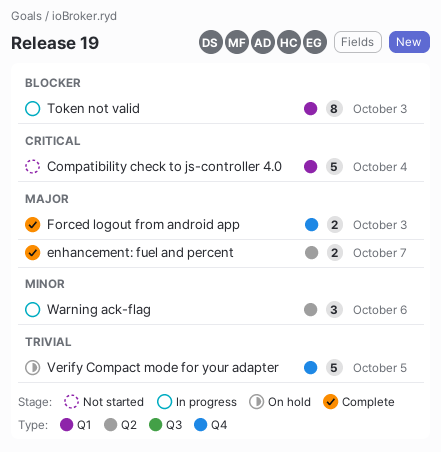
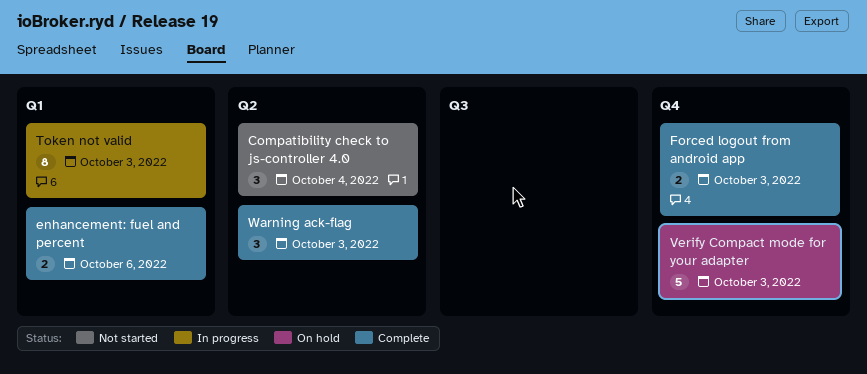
Compatibility check to js-controller 4.0, label: Q1 -> Q2
Compatibility check to js-controller 4.0, estimate: 5 -> 3
enhancement: fuel and percent, label: Q2 -> Q1
enhancement: fuel and percent, due: Oct 7 -> Oct 6
Verify Compact mode for your adapter, due: Oct 5 -> Oct 3
Warning ack-flag, status: In progress -> Complete
Warning ack-flag, due: Oct 6 -> Oct 3

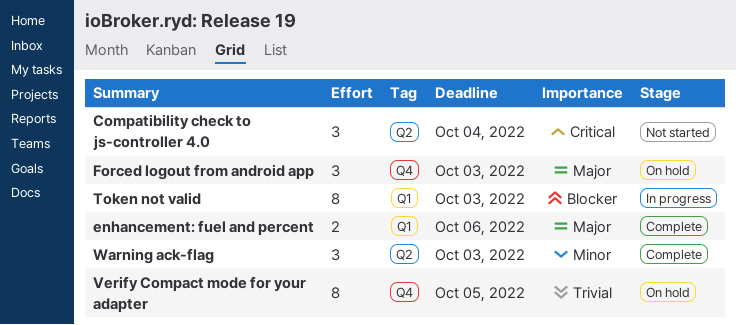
Forced logout from android app, status: Complete -> On hold
Forced logout from android app, estimate: 2 -> 3
Verify Compact mode for your adapter, estimate: 5 -> 8
Verify Compact mode for your adapter, due: Oct 3 -> Oct 5

